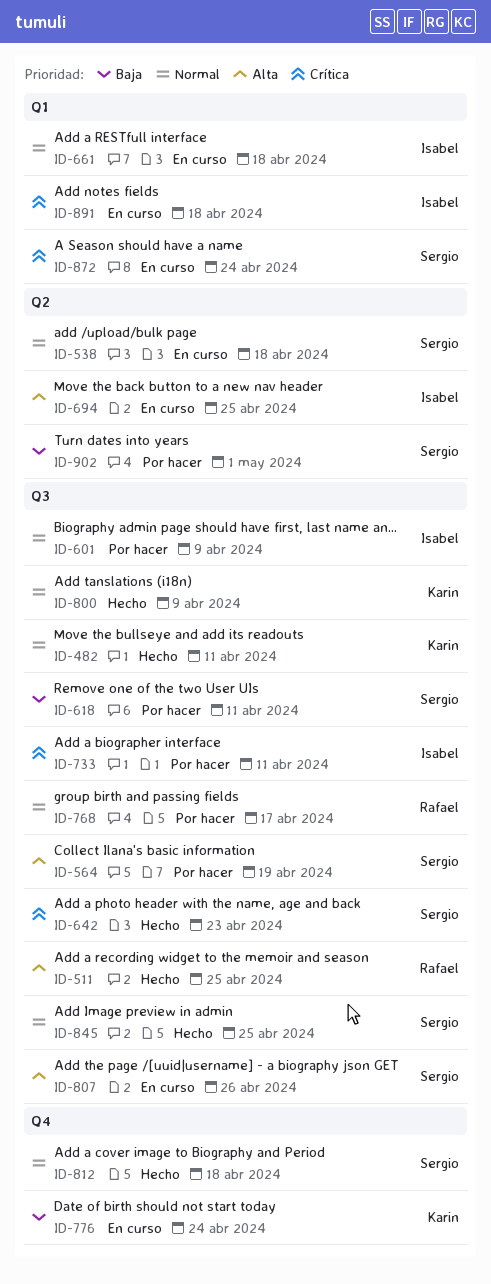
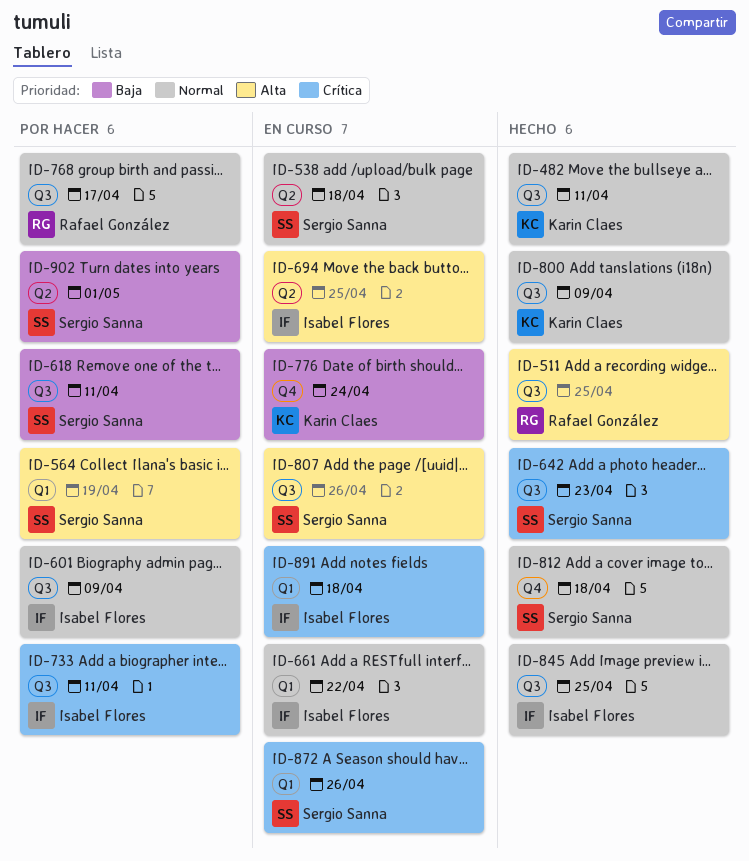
ID-564, label: Q3 -> Q1
ID-661, due: Apr 18 -> Apr 22
ID-845, owner: Sergio Sanna -> Isabel Flores
ID-872, due: Apr 24 -> Apr 26

